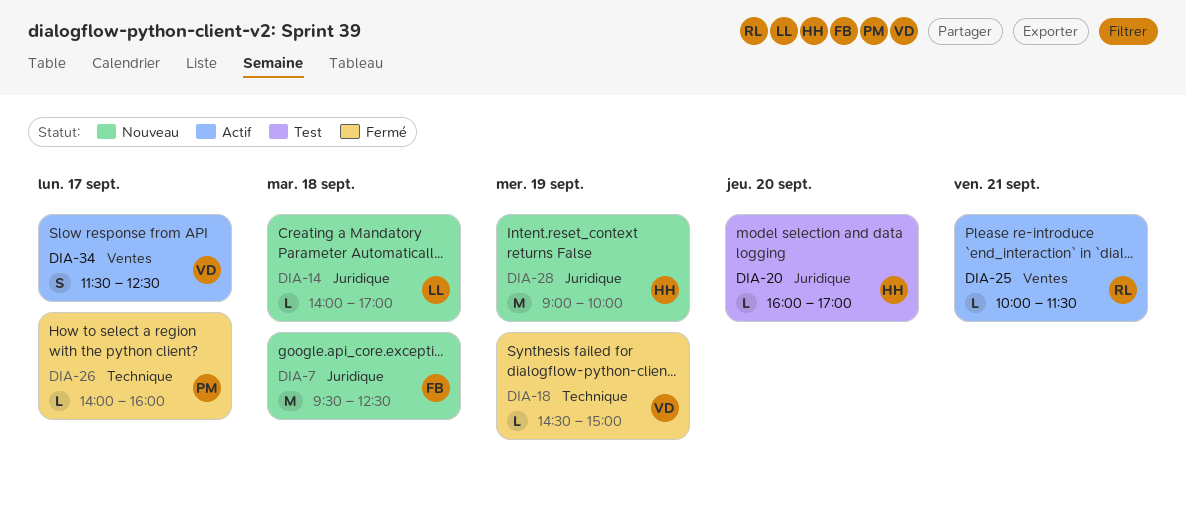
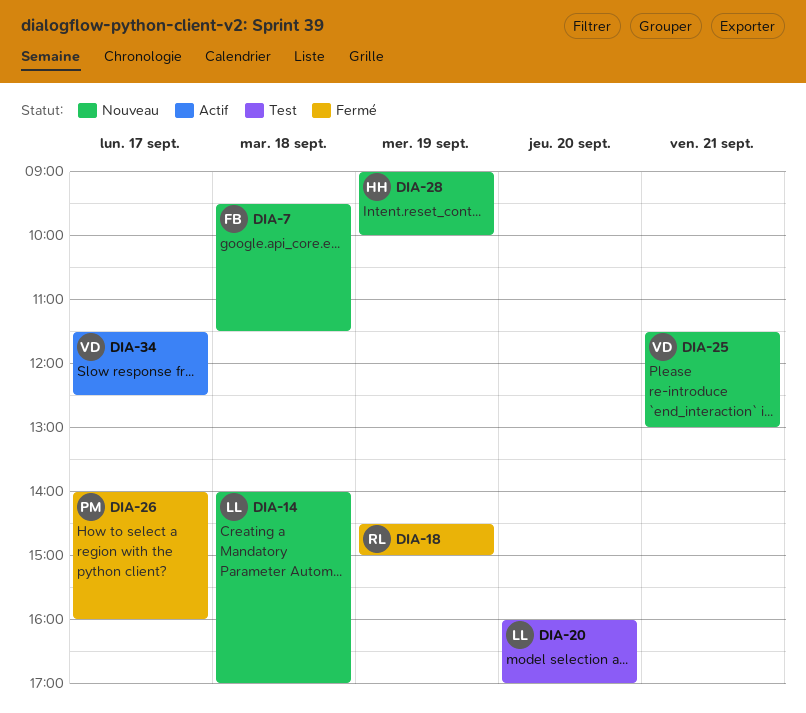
DIA-7, ends: 12:30 -> 11:30
DIA-18, owner: VD -> RL
DIA-20, owner: HH -> LL
DIA-25, status: Actif -> Nouveau
DIA-25, owner: RL -> VD
DIA-25, begins: 10:00 -> 11:30
DIA-25, ends: 11:30 -> 13:00

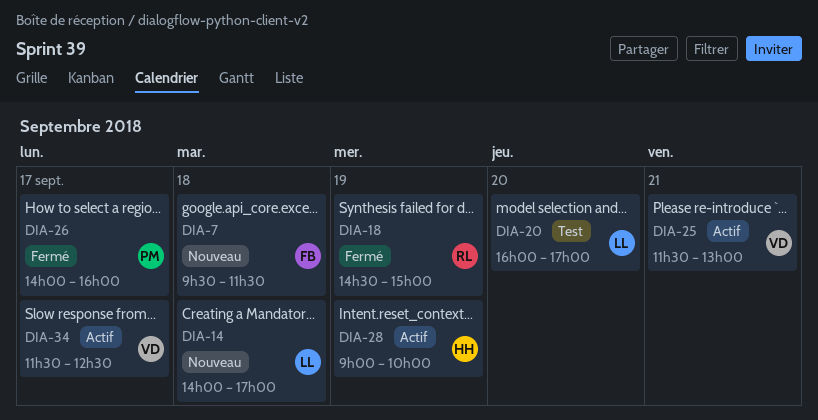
DIA-25, status: Nouveau -> Actif
DIA-28, status: Nouveau -> Actif

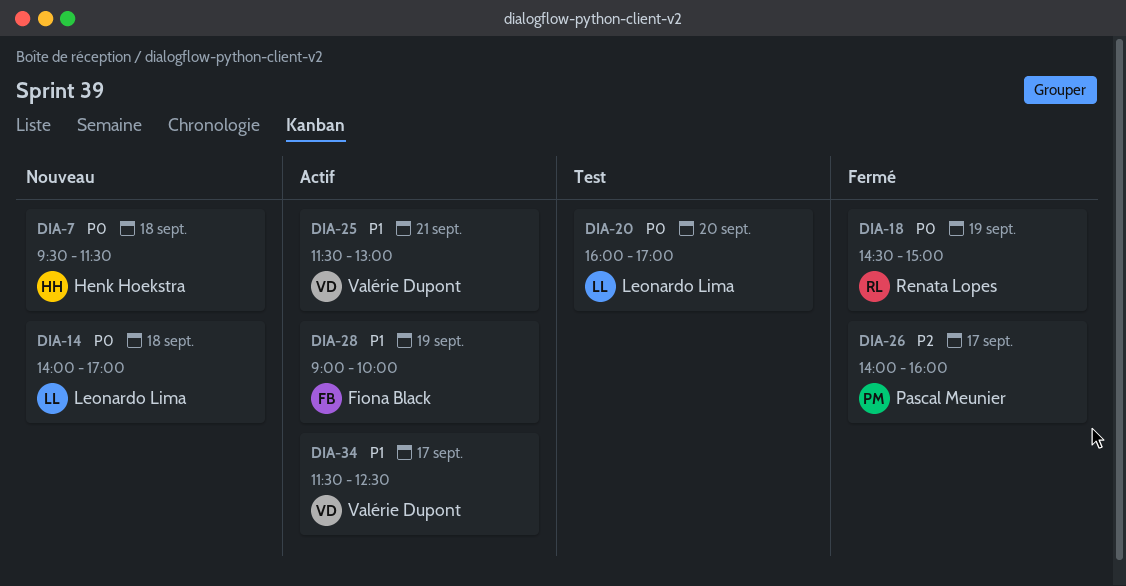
DIA-7, owner: Fiona Black -> Henk Hoekstra
DIA-28, owner: Henk Hoekstra -> Fiona Black

